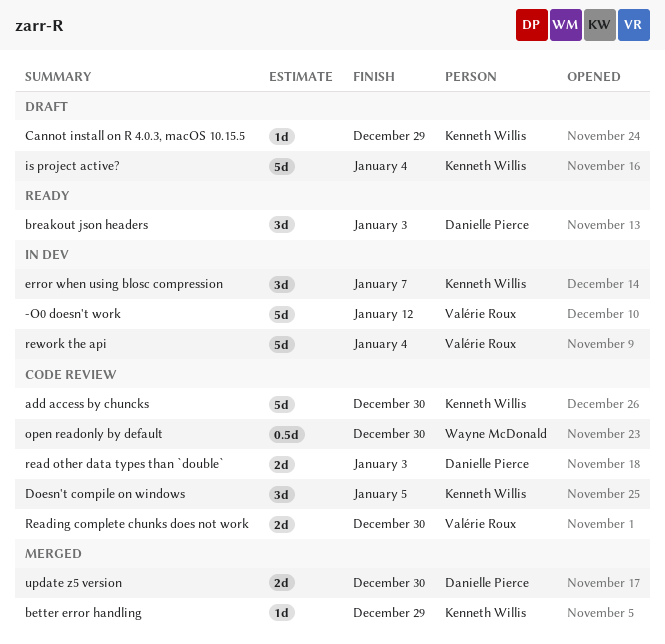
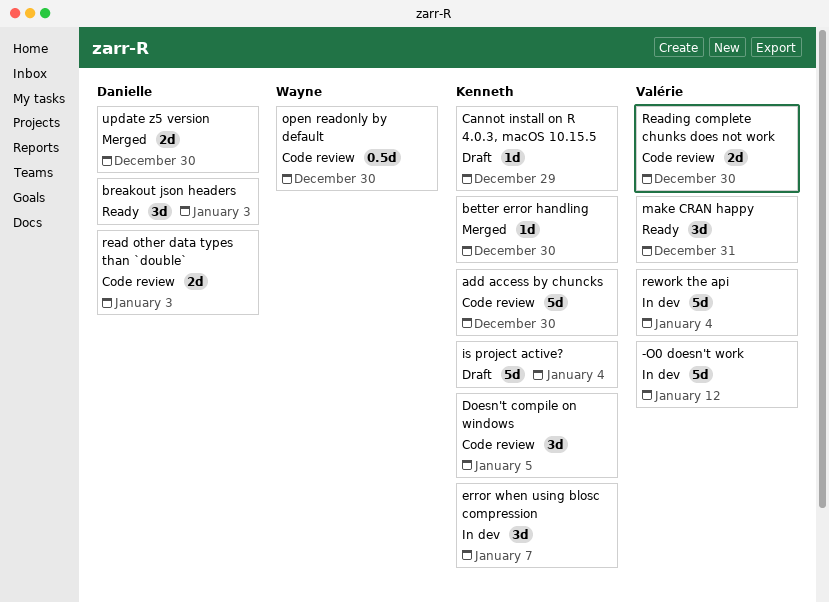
better error handling, due: Dec 29 -> Dec 30
make CRAN happy: none -> present

